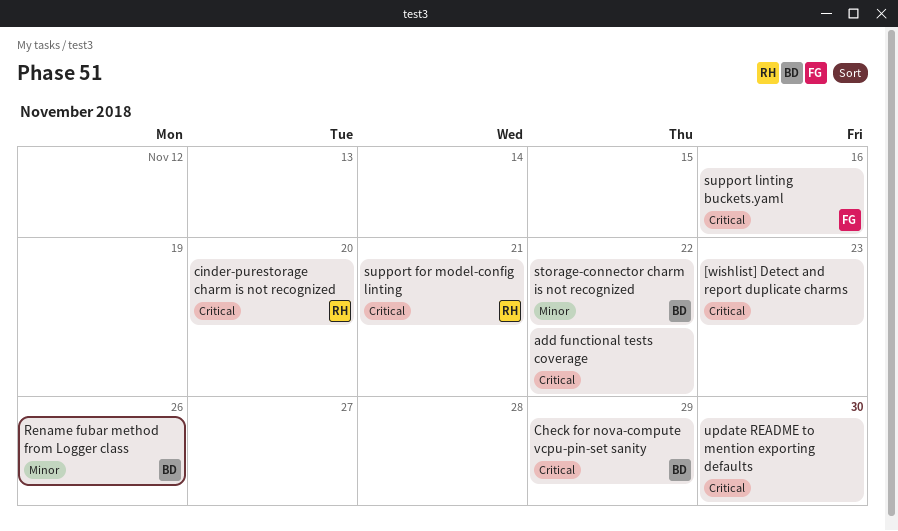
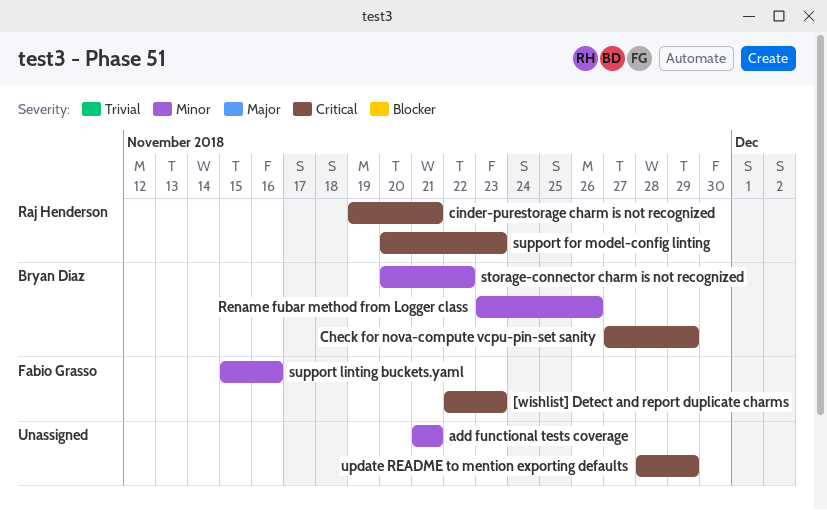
[wishlist] Detect and report duplicate charms, owner: none -> Fabio Grasso
add functional tests coverage, priority: Critical -> Minor
add functional tests coverage, due: Nov 22 -> Nov 21
cinder-purestorage charm is not recognized, due: Nov 20 -> Nov 21
support for model-config linting, due: Nov 21 -> Nov 23
support linting buckets.yaml, priority: Critical -> Minor
update README to mention exporting defaults, due: Nov 30 -> Nov 29

